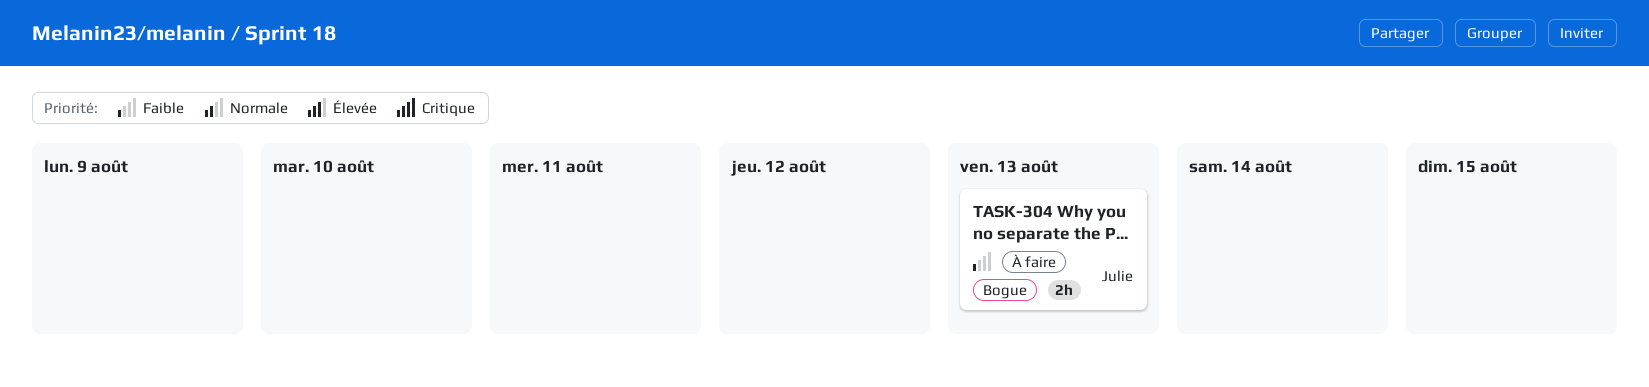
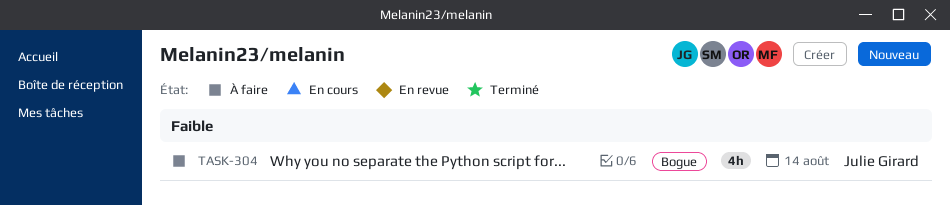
TASK-304, estimate: 2h -> 4h
TASK-304, due: Aug 13 -> Aug 14

